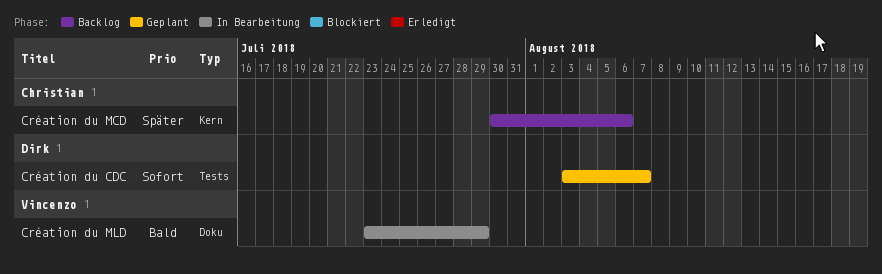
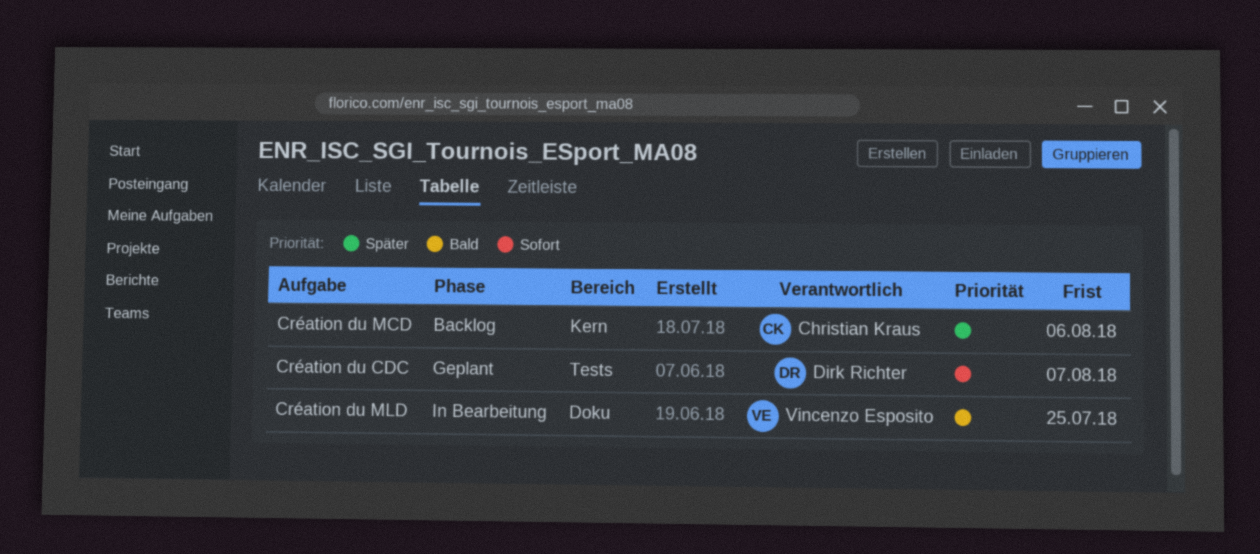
Création du MLD, due: Jul 29 -> Jul 25

